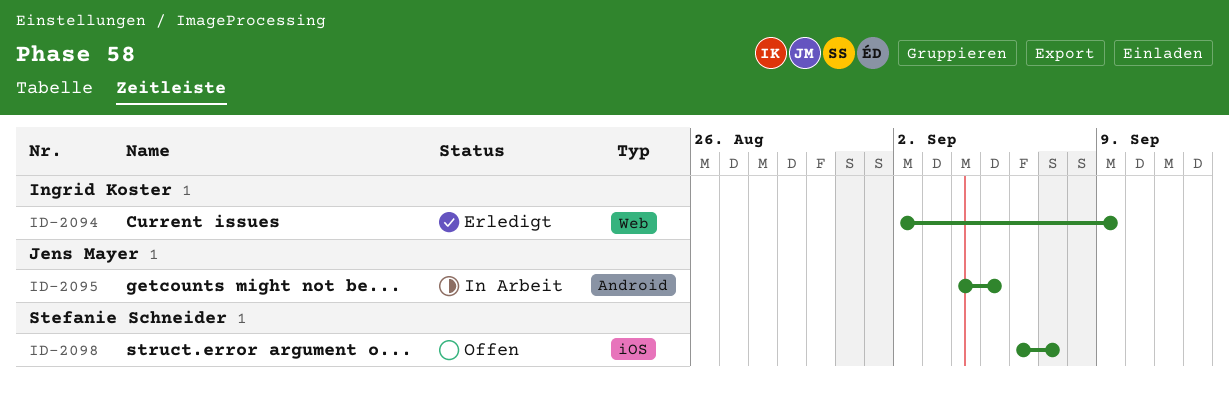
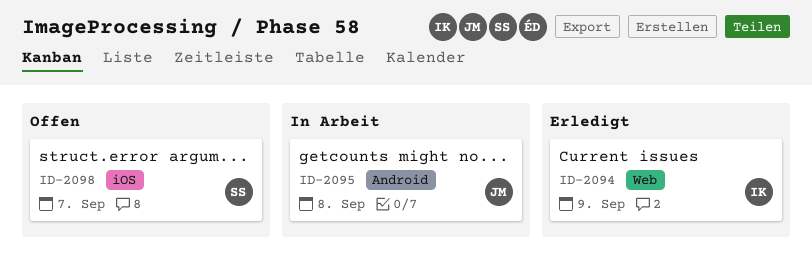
ID-2095, due: Sep 5 -> Sep 8

